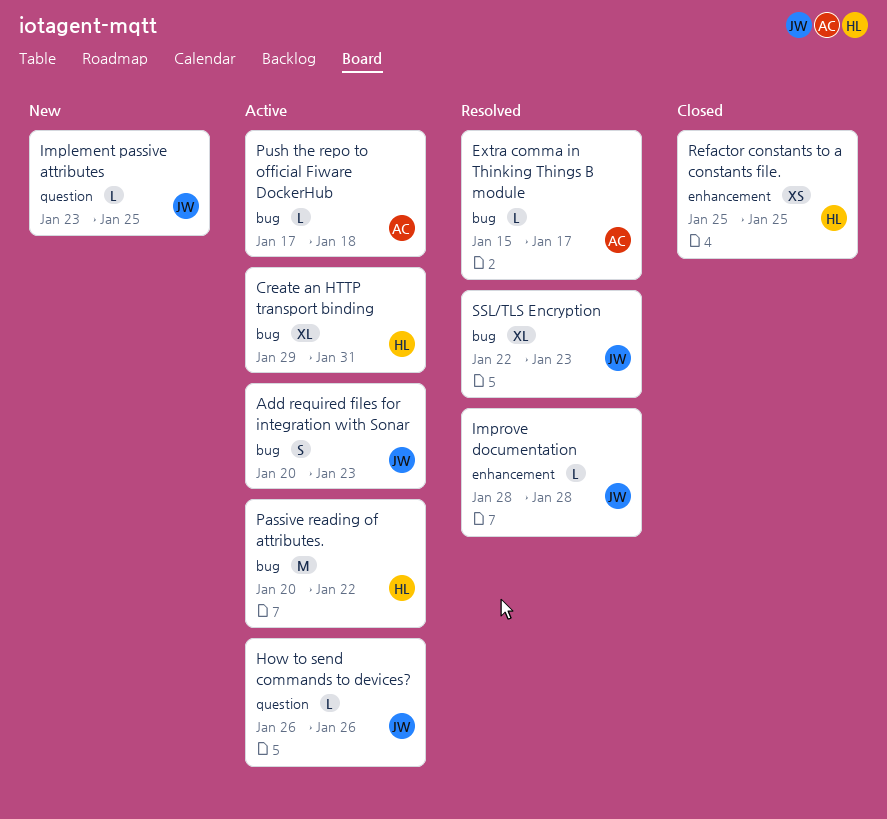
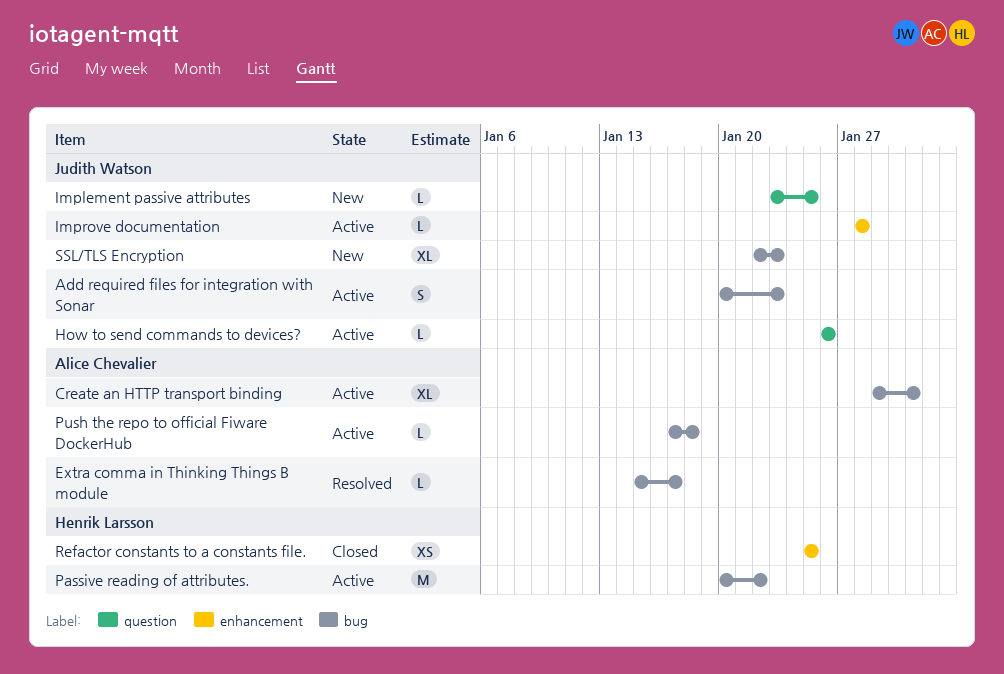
Create an HTTP transport binding, owner: Henrik Larsson -> Alice Chevalier
Improve documentation, status: Resolved -> Active
SSL/TLS Encryption, status: Resolved -> New

